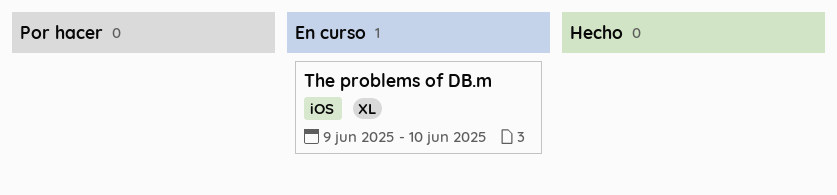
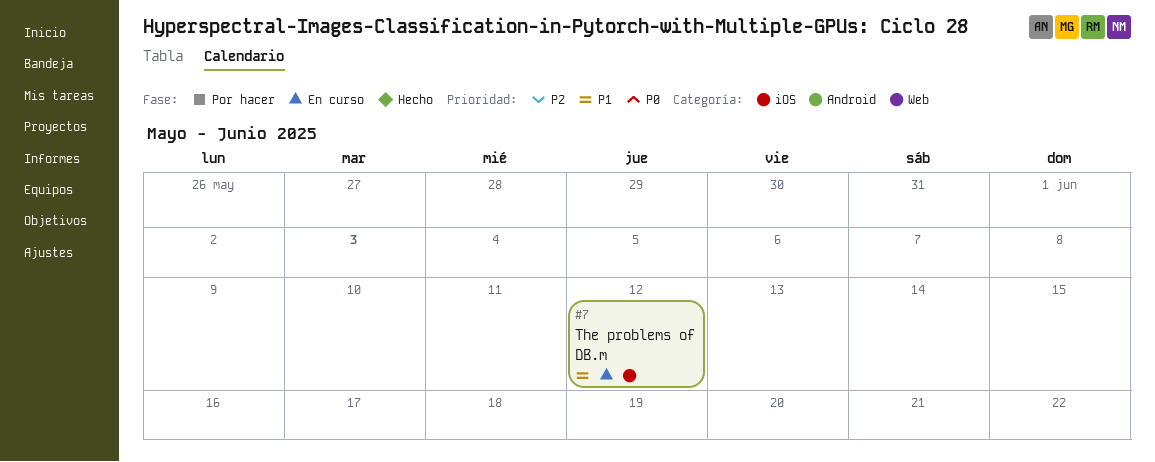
The problems of DB.m, due: Jun 10 -> Jun 12

